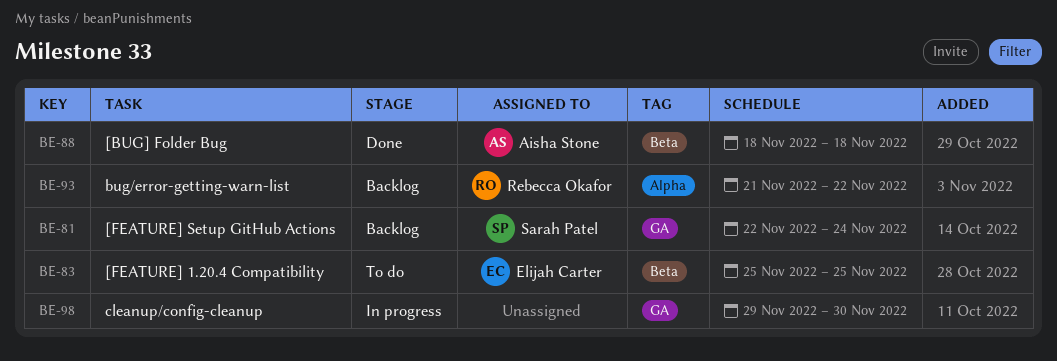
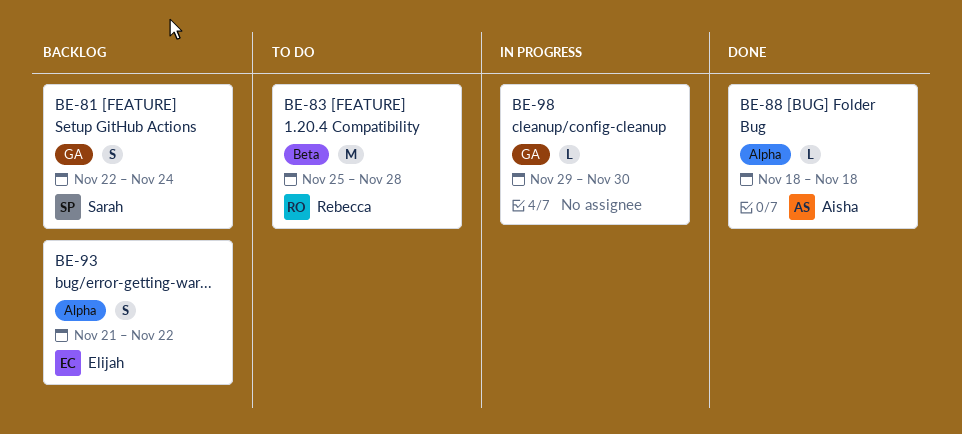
BE-83, owner: Elijah Carter -> Rebecca Okafor
BE-83, due: Nov 25 -> Nov 28
BE-88, label: Beta -> Alpha
BE-93, owner: Rebecca Okafor -> Elijah Carter

